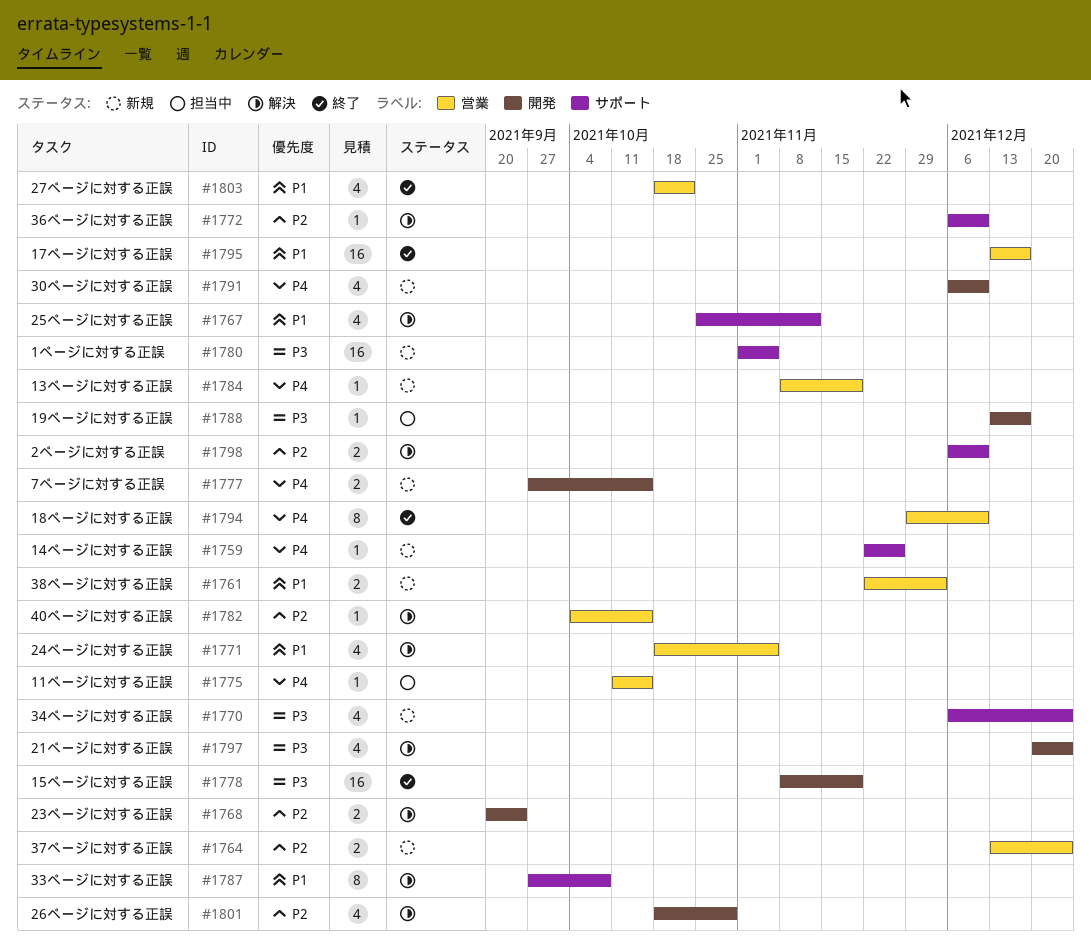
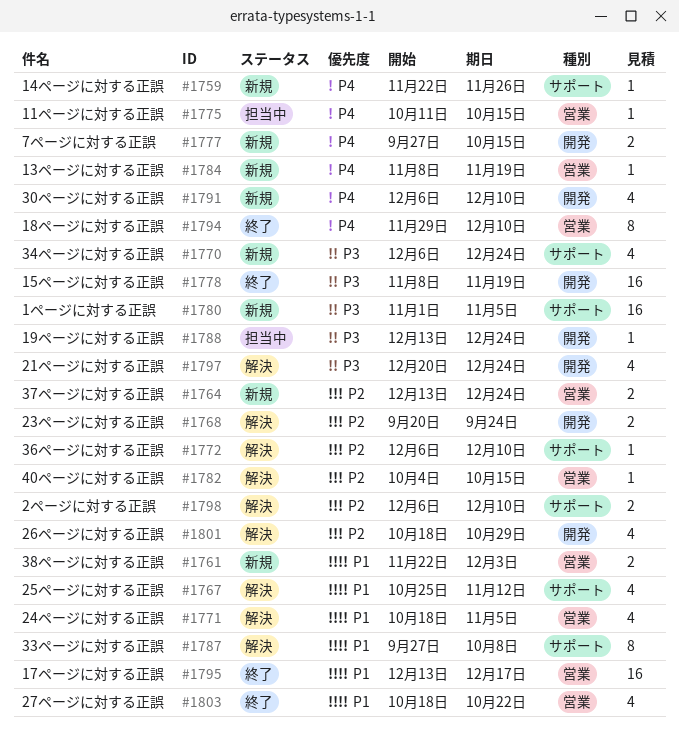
#1788, due: Dec 17 -> Dec 24

